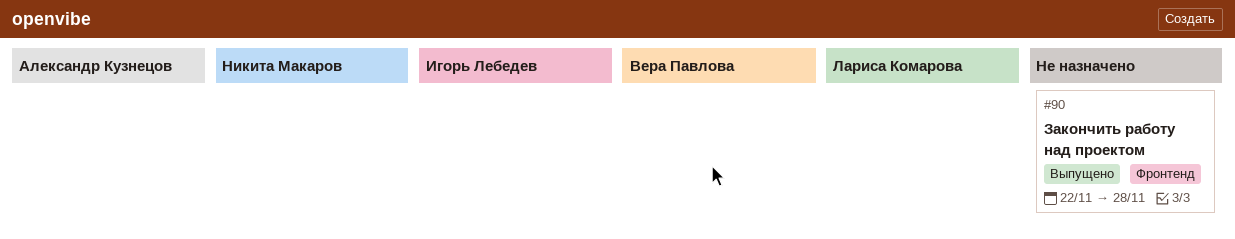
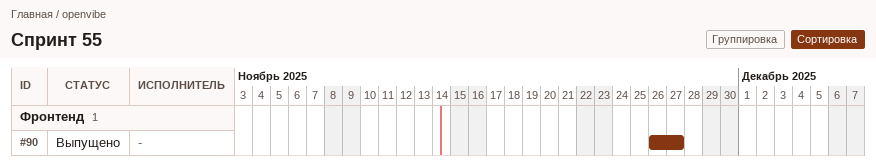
#90, start: Nov 22 -> Nov 26
#90, due: Nov 28 -> Nov 27

